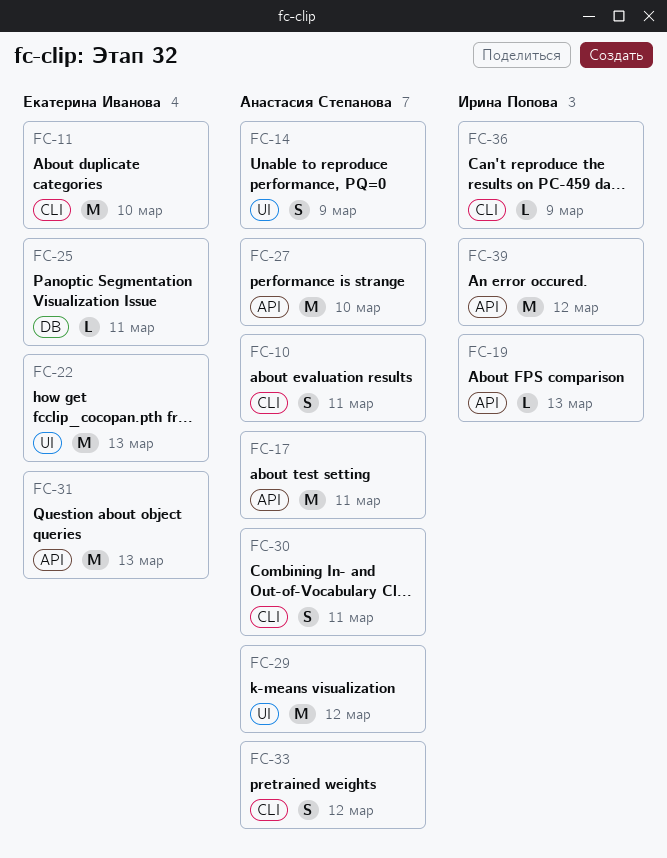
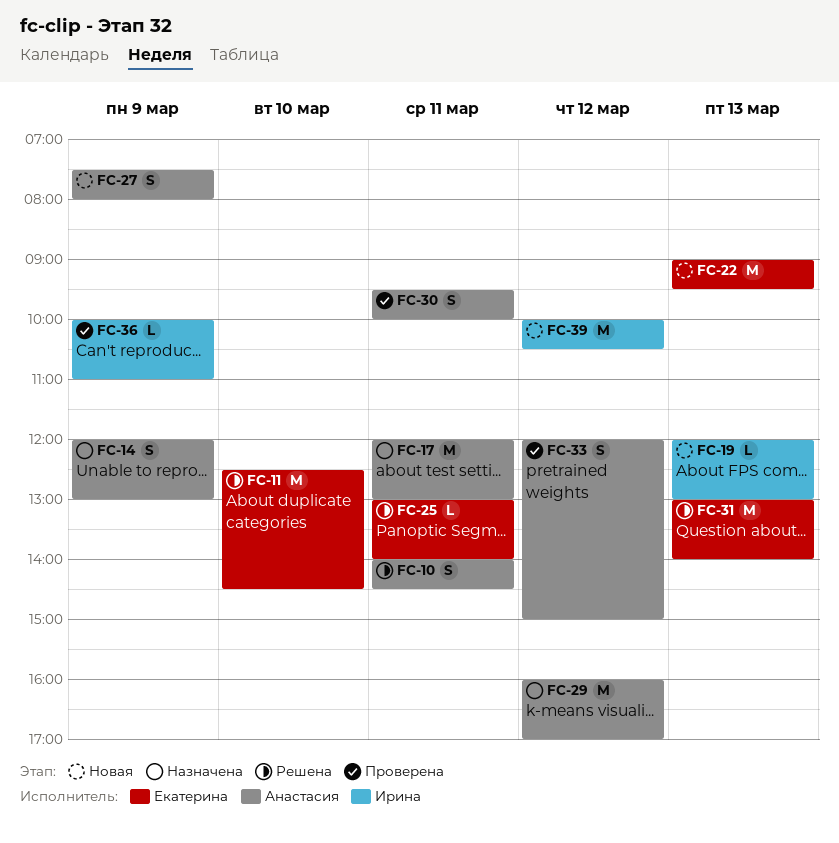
FC-27, estimate: M -> S
FC-27, day: Mar 10 -> Mar 9

